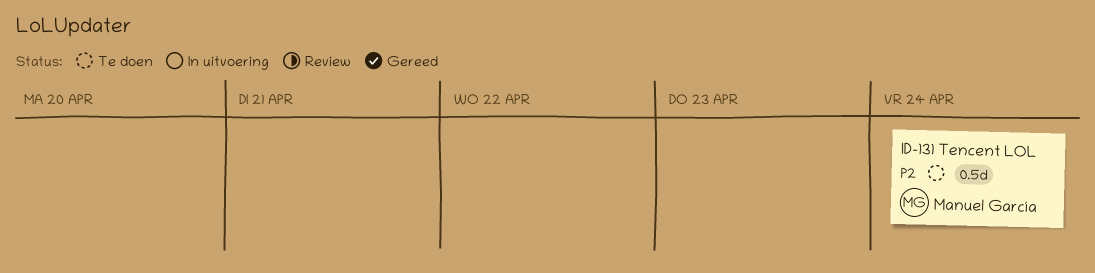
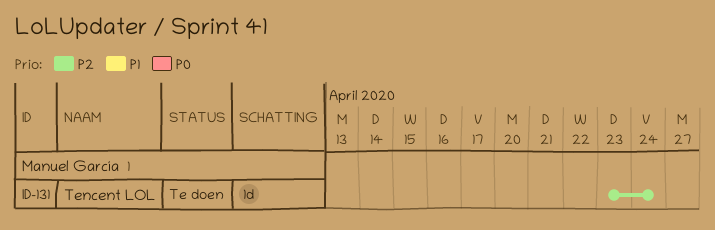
ID-131, estimate: 0.5d -> 1d

